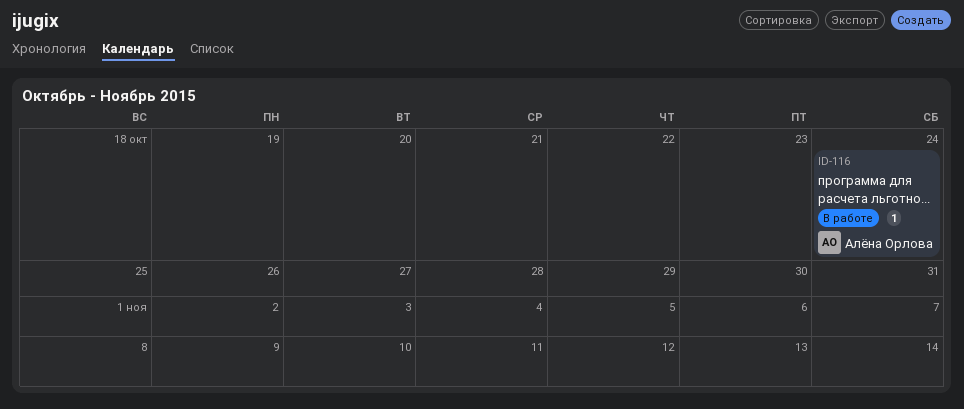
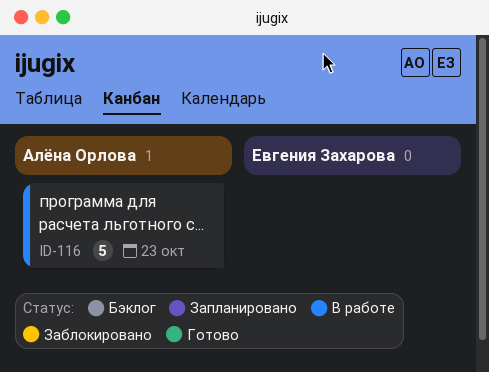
ID-116, estimate: 1 -> 5
ID-116, due: Oct 24 -> Oct 23

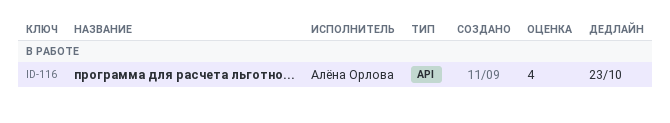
ID-116, estimate: 5 -> 4

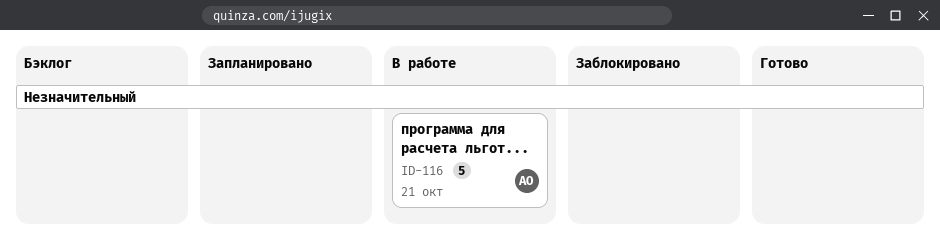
ID-116, estimate: 4 -> 5
ID-116, due: Oct 23 -> Oct 21

